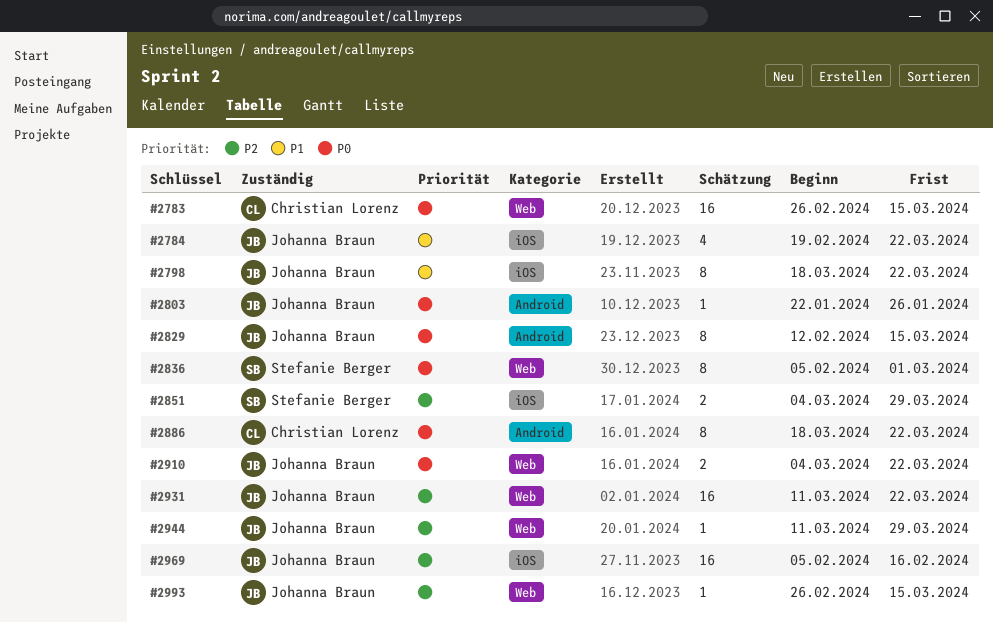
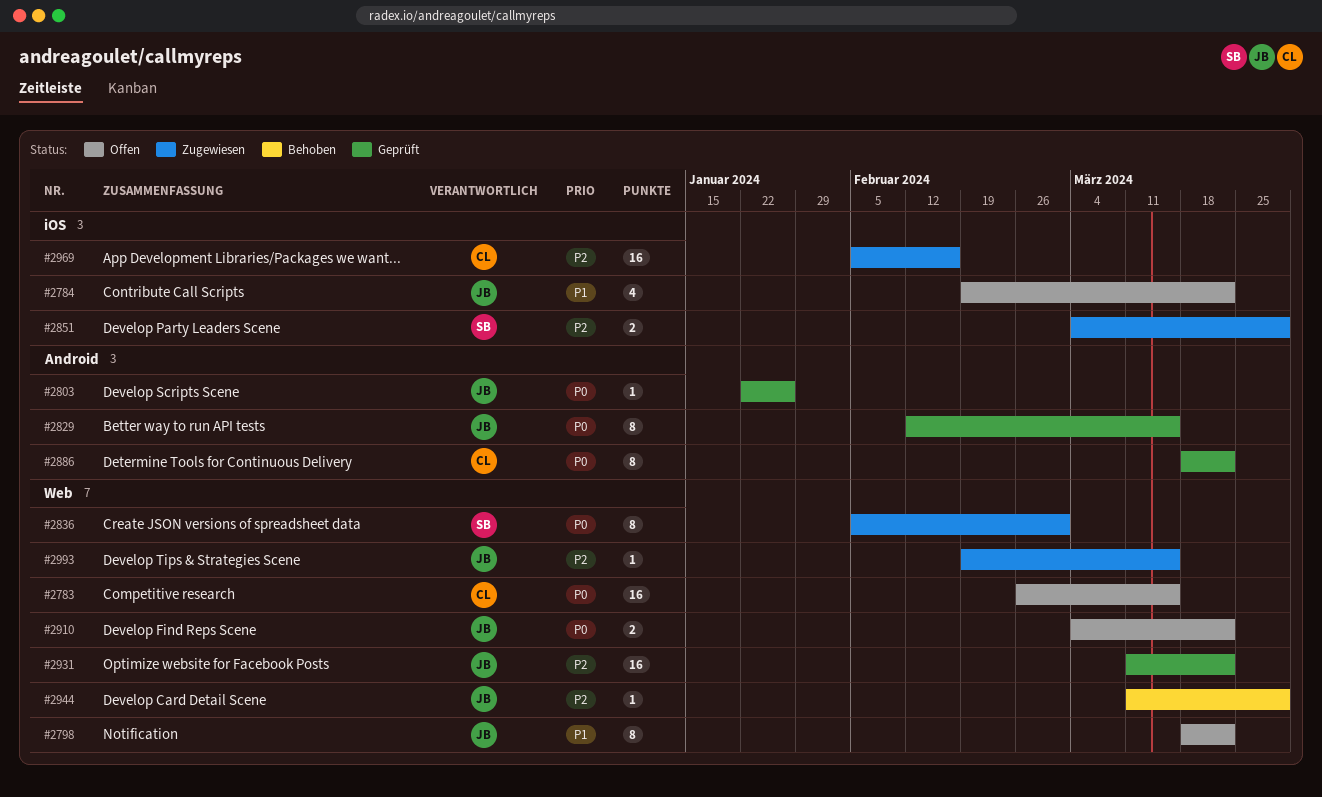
#2798, label: iOS -> Web
#2969, owner: Johanna Braun -> Christian Lorenz
#2993, start: Feb 26 -> Feb 19

